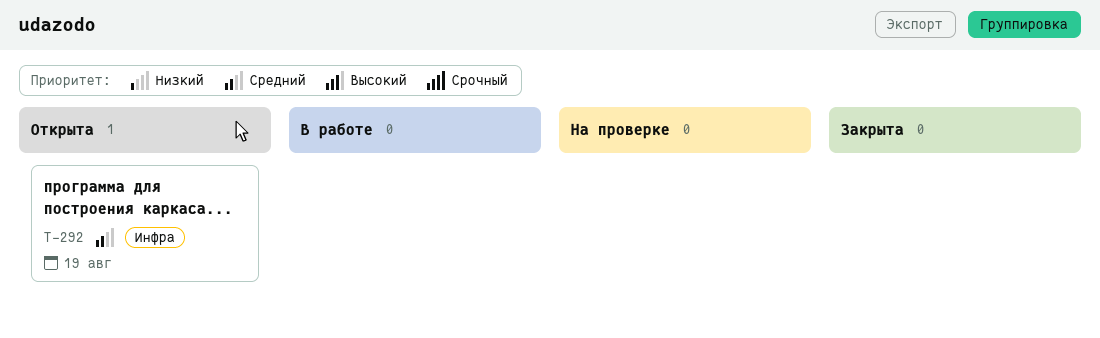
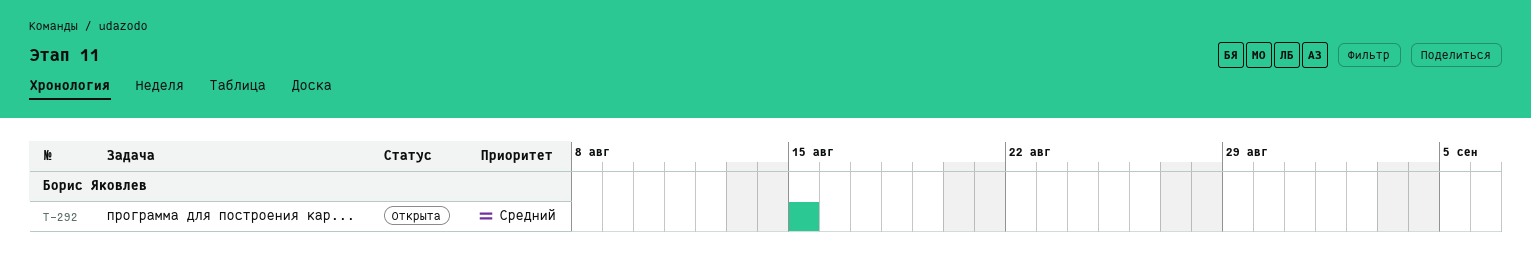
T-292, due: Aug 19 -> Aug 15

